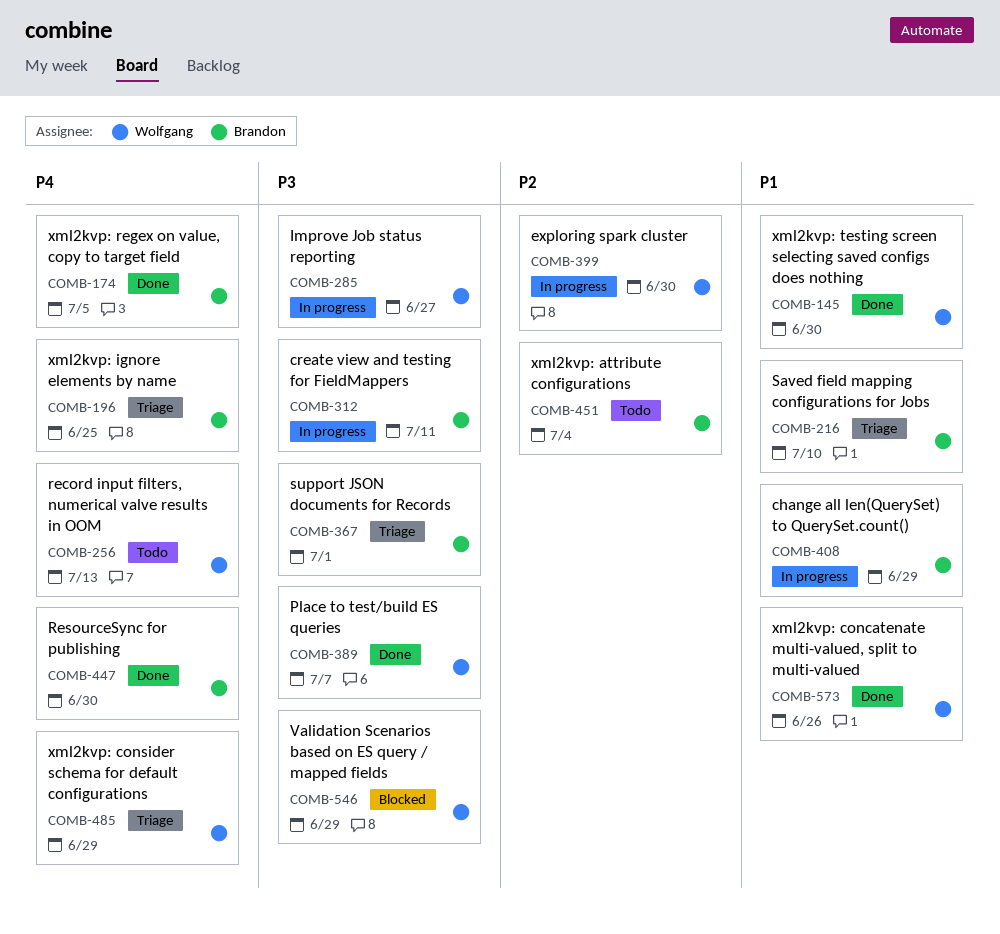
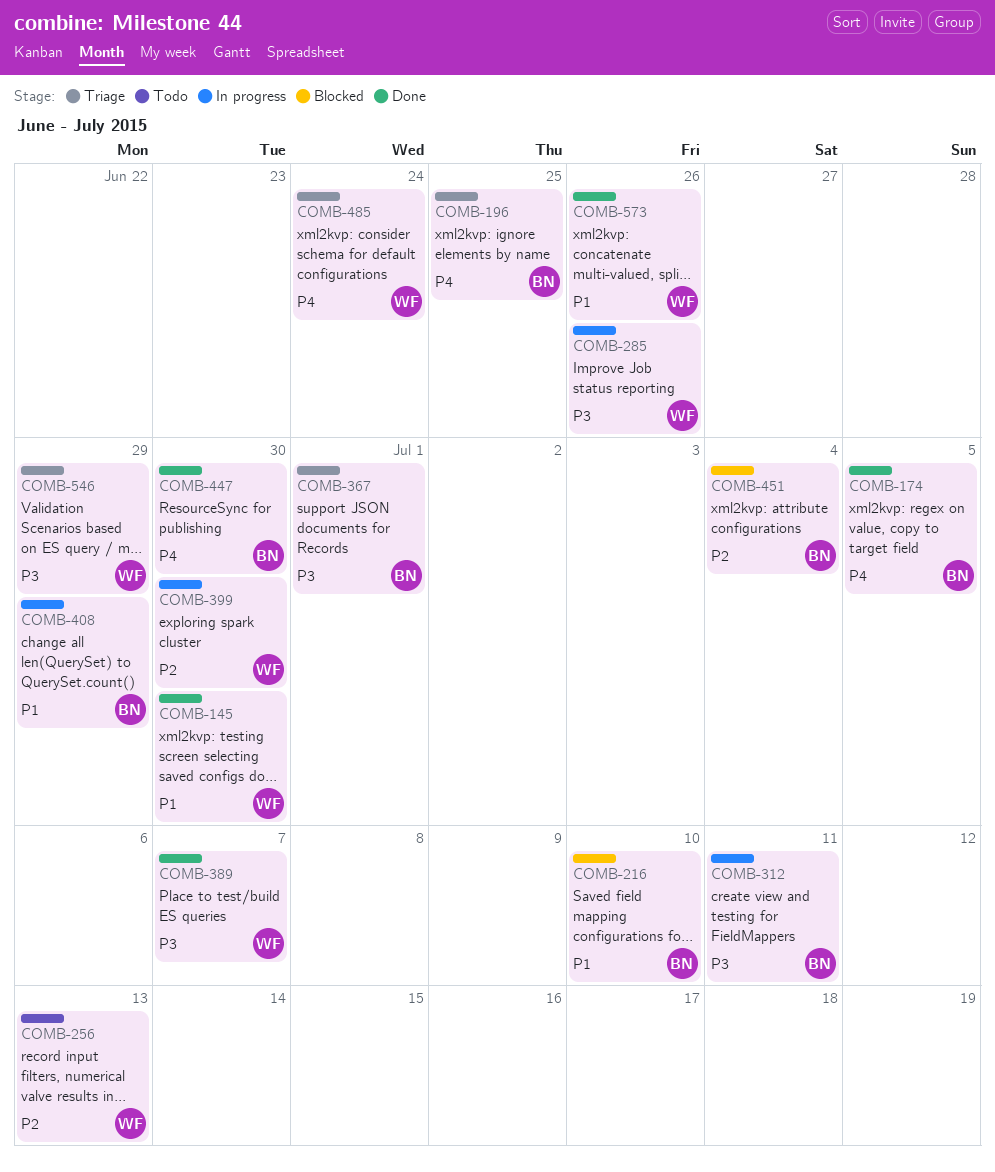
COMB-216, status: Triage -> Blocked
COMB-256, priority: P4 -> P2
COMB-285, due: Jun 27 -> Jun 26
COMB-451, status: Todo -> Blocked
COMB-485, due: Jun 29 -> Jun 24
COMB-546, status: Blocked -> Triage

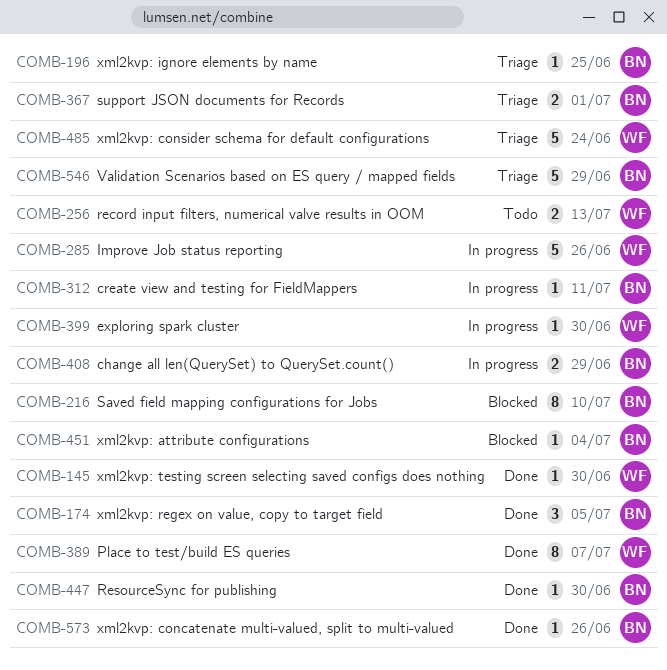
COMB-546, owner: WF -> BN
COMB-573, owner: WF -> BN

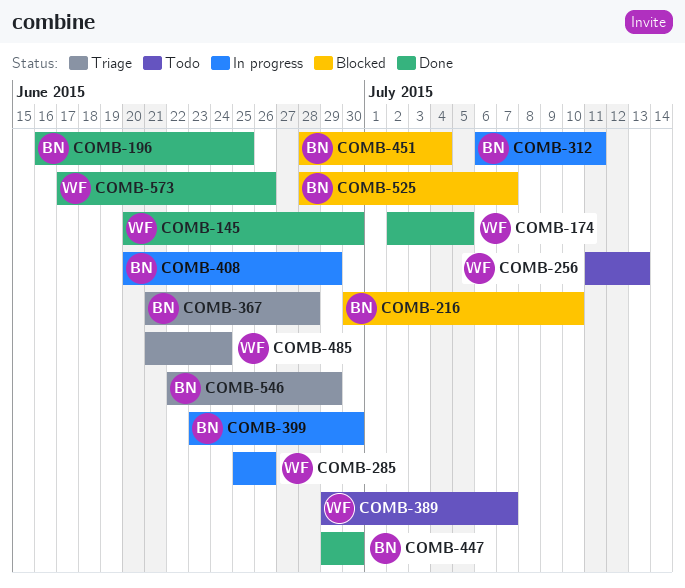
COMB-174, owner: BN -> WF
COMB-196, status: Triage -> Done
COMB-367, due: Jul 1 -> Jun 28
COMB-389, status: Done -> Todo
COMB-399, owner: WF -> BN
COMB-525: none -> present
COMB-573, owner: BN -> WF

